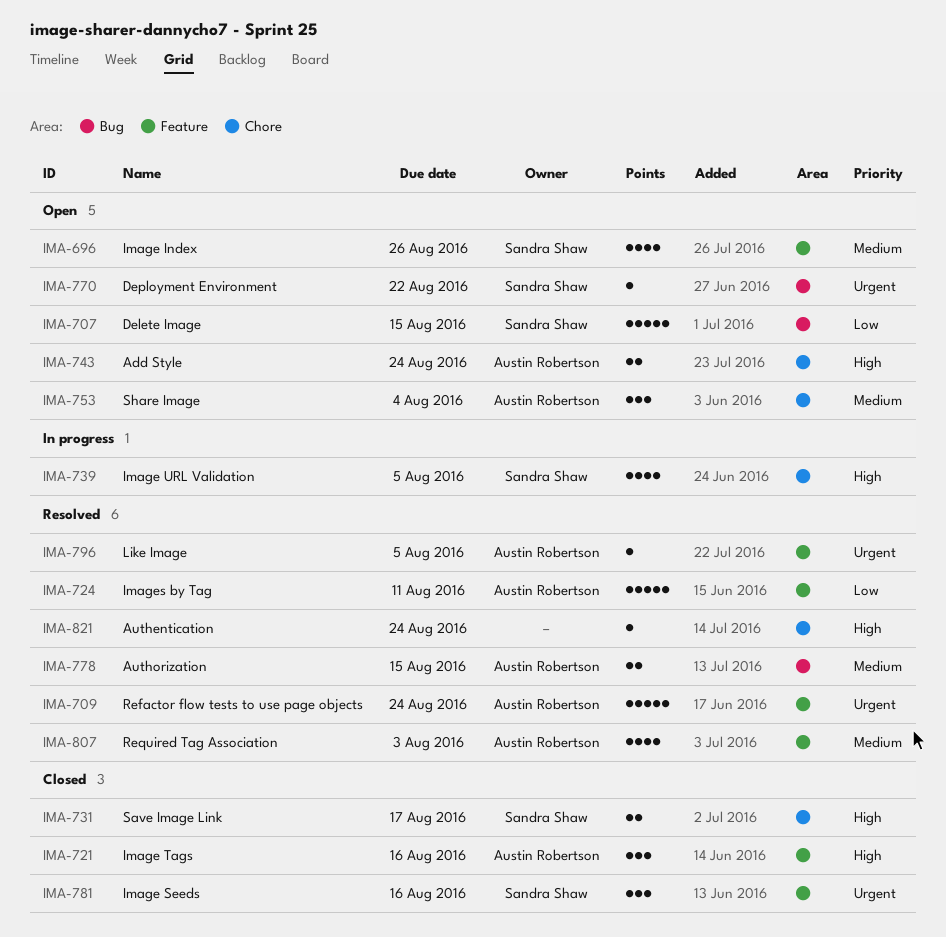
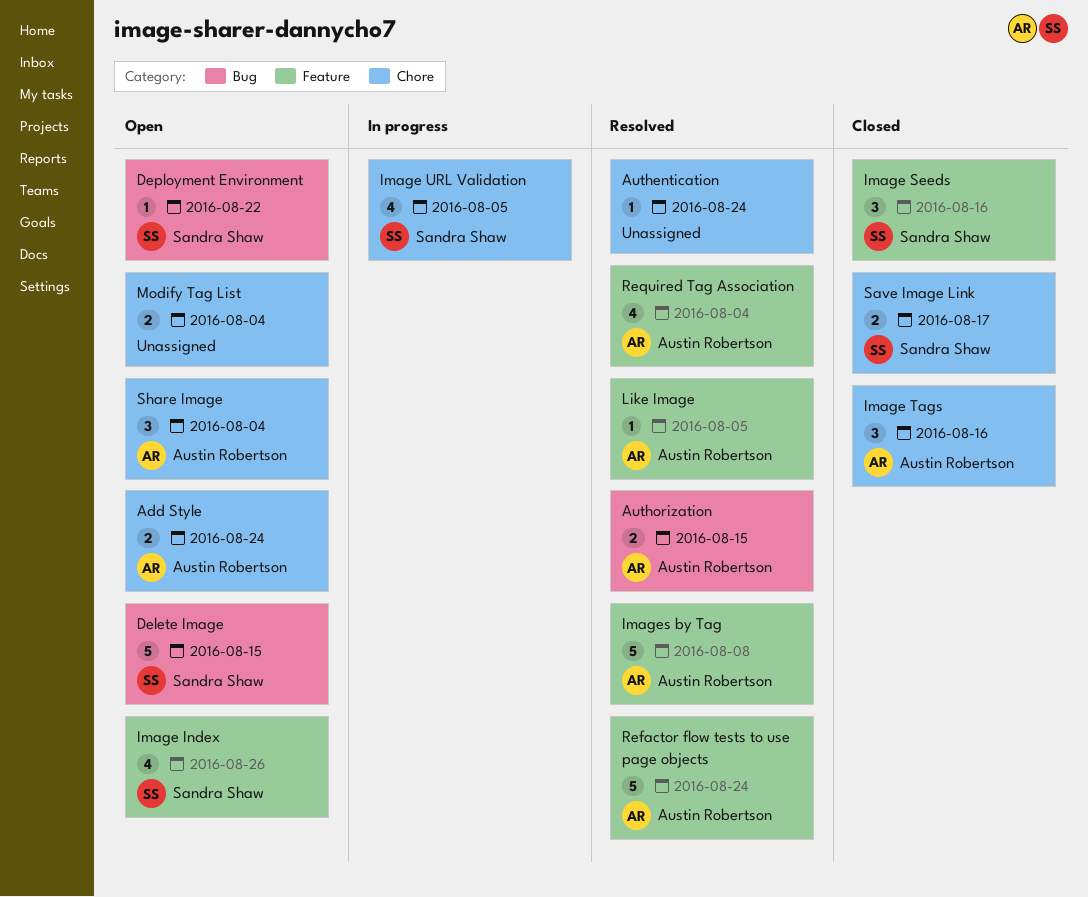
Image Tags, label: Feature -> Chore
Images by Tag, due: Aug 11 -> Aug 8
Modify Tag List: none -> present
Required Tag Association, due: Aug 3 -> Aug 4

